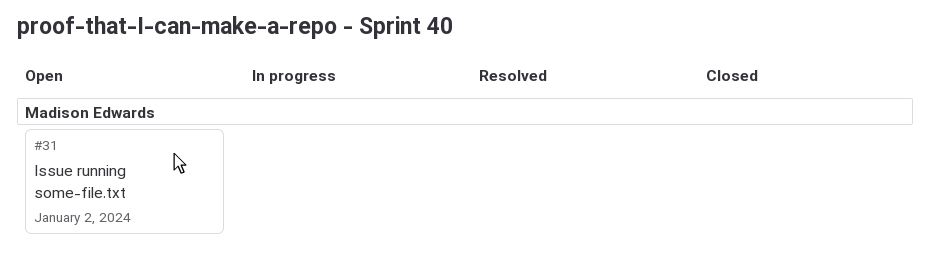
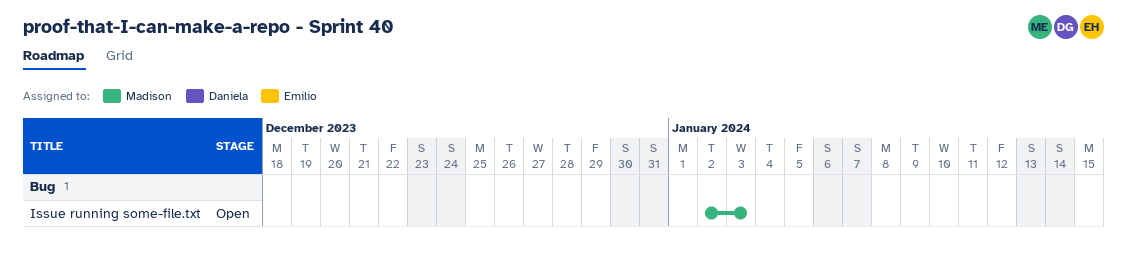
Issue running some-file.txt, due: Jan 2 -> Jan 3

